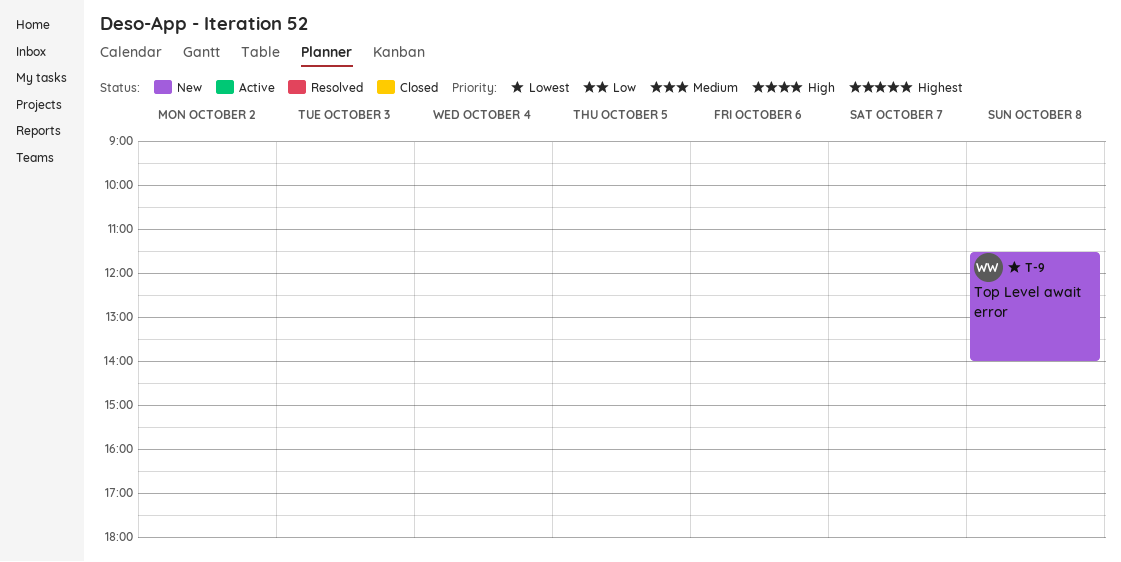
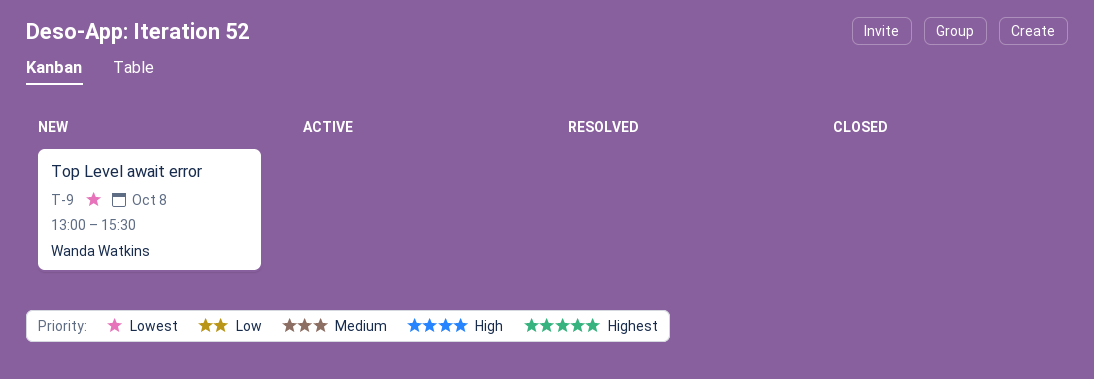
T-9, begins: 11:30 -> 13:00
T-9, ends: 14:00 -> 15:30

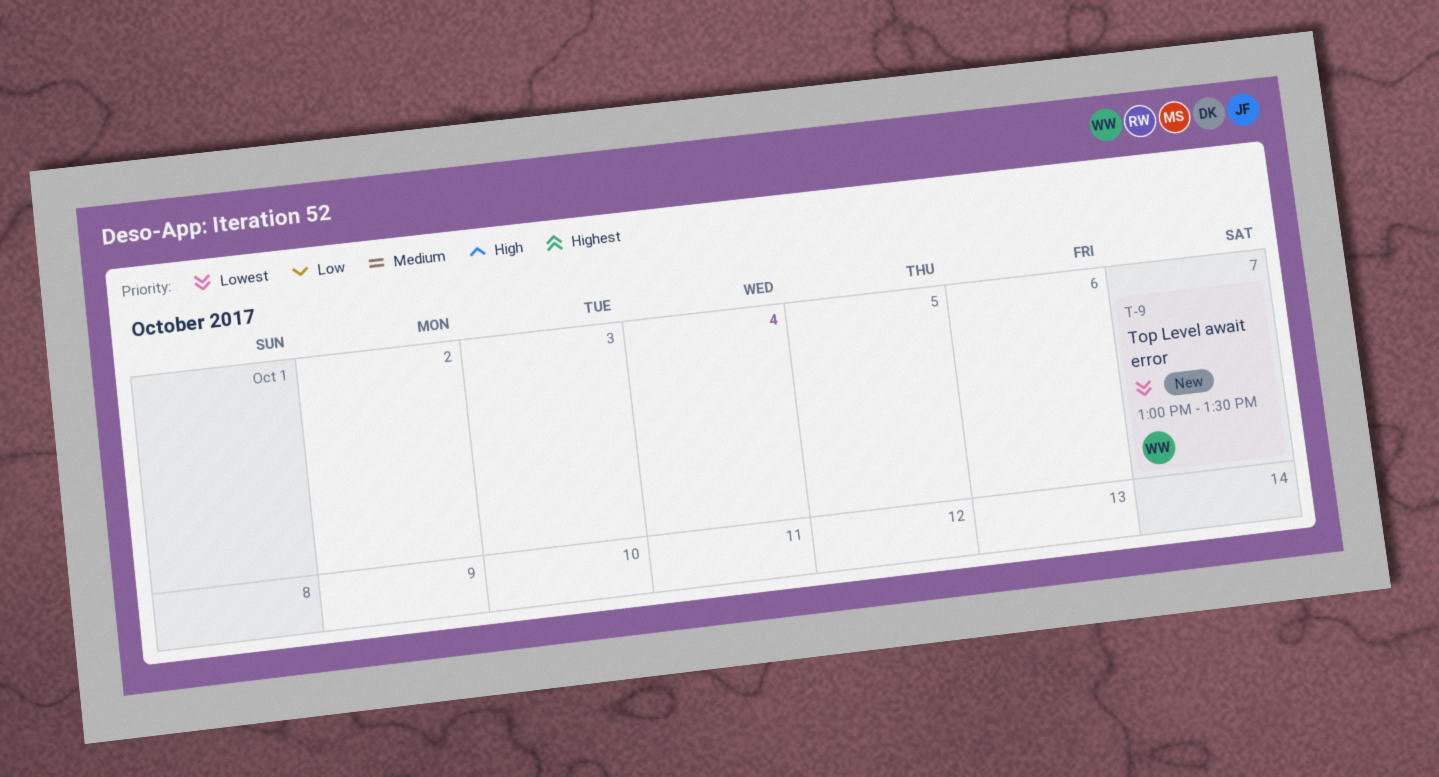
T-9, day: Oct 8 -> Oct 7
T-9, ends: 15:30 -> 13:30

